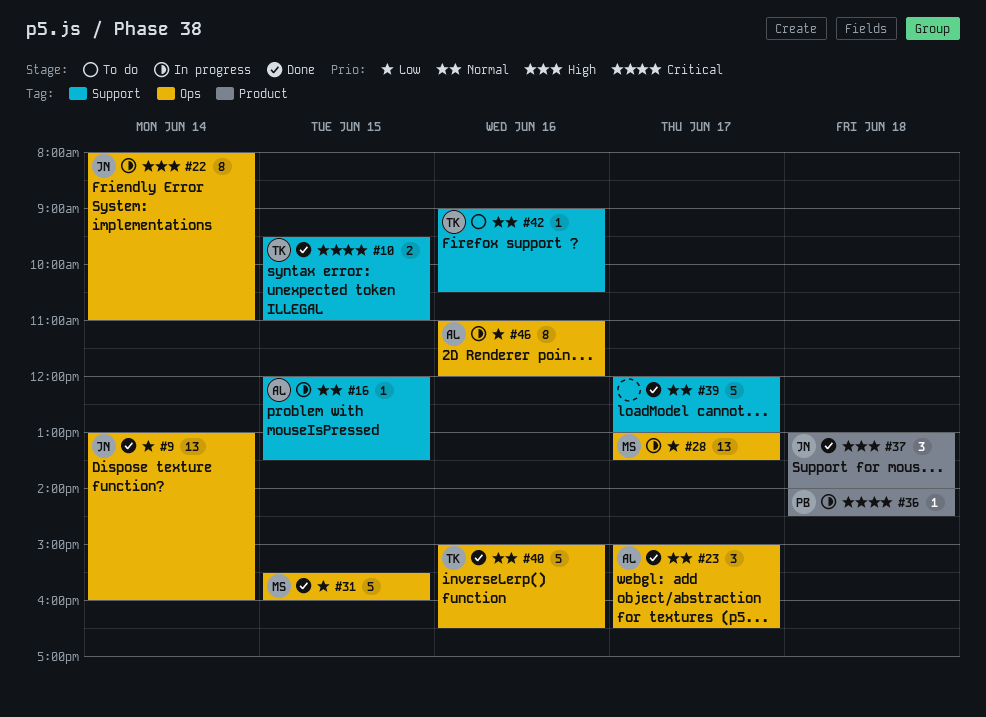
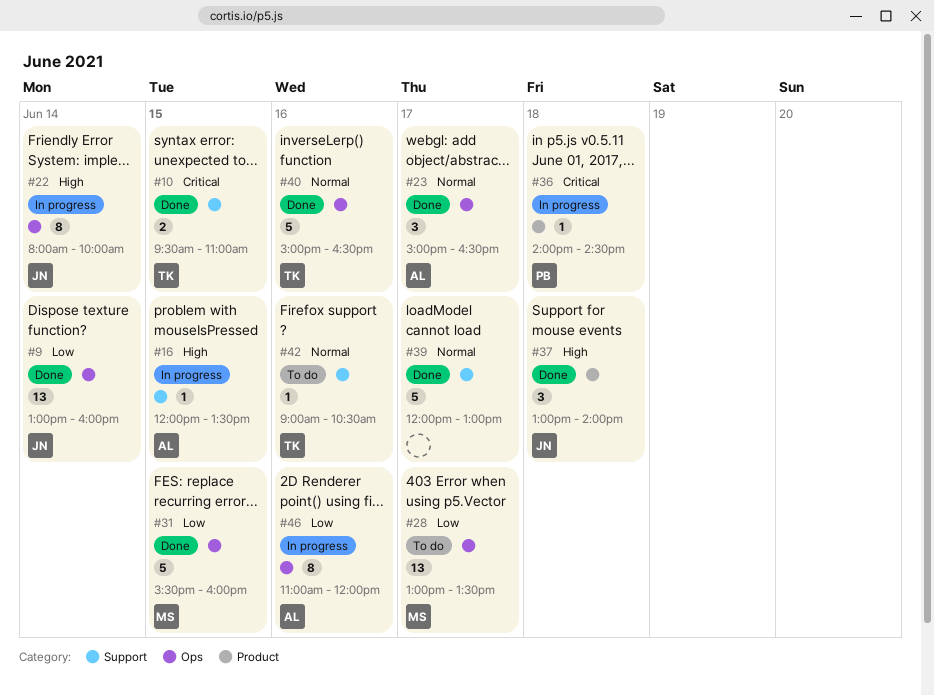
#16, priority: Normal -> High
#22, ends: 11:00 -> 10:00
#28, status: In progress -> To do

